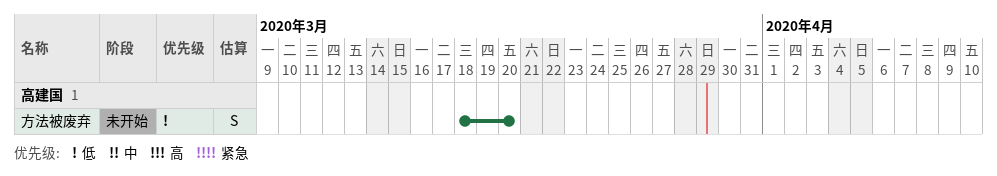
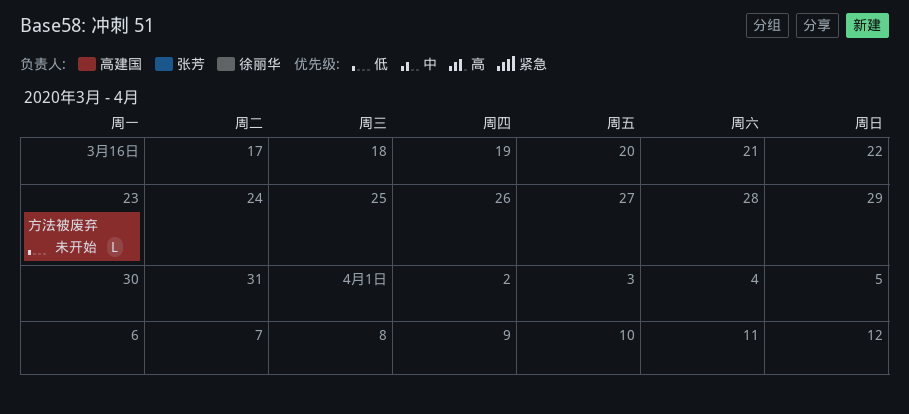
方法被废弃, estimate: S -> L
方法被废弃, due: Mar 20 -> Mar 23

